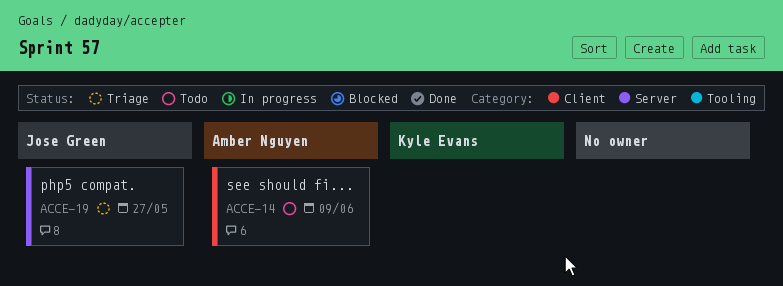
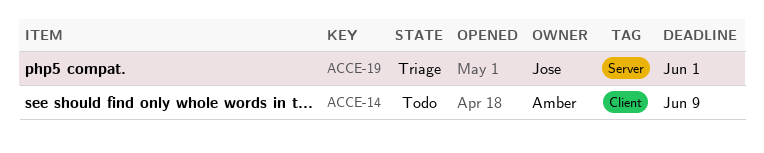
ACCE-19, due: May 27 -> Jun 1

